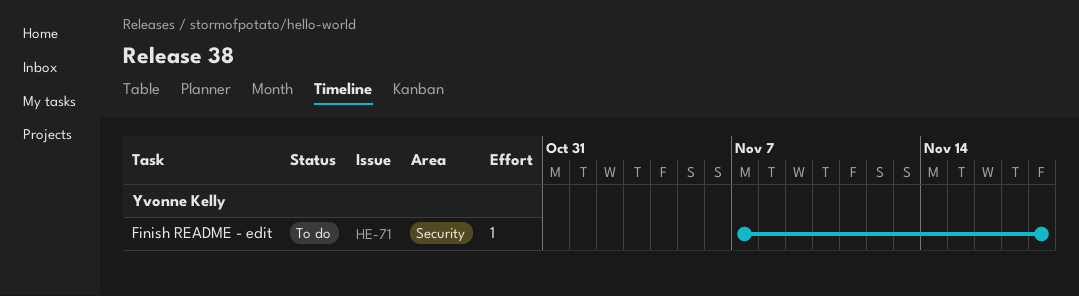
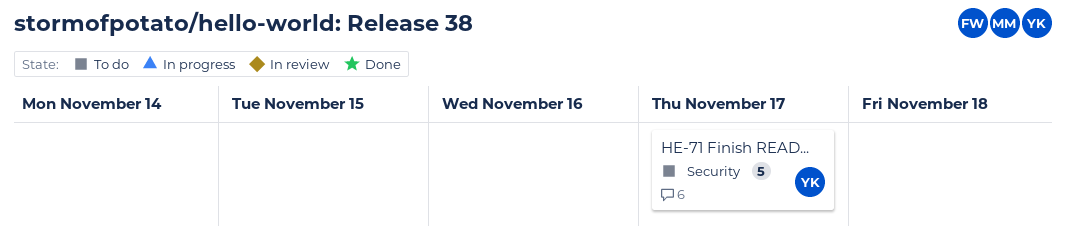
HE-71, estimate: 1 -> 5
HE-71, due: Nov 18 -> Nov 17

